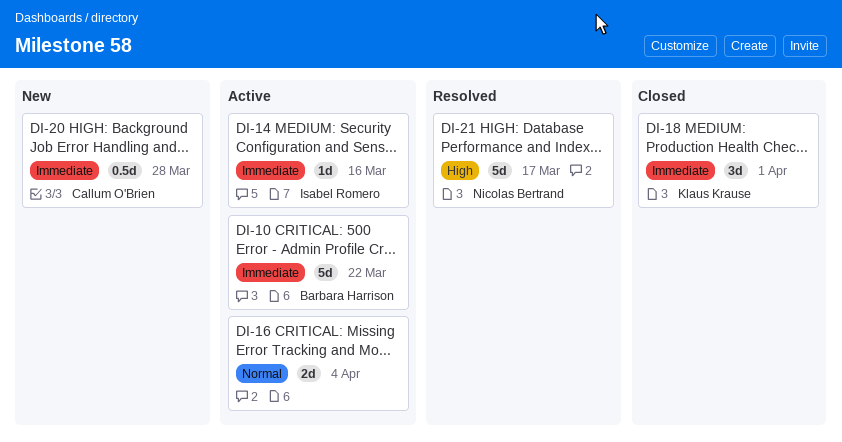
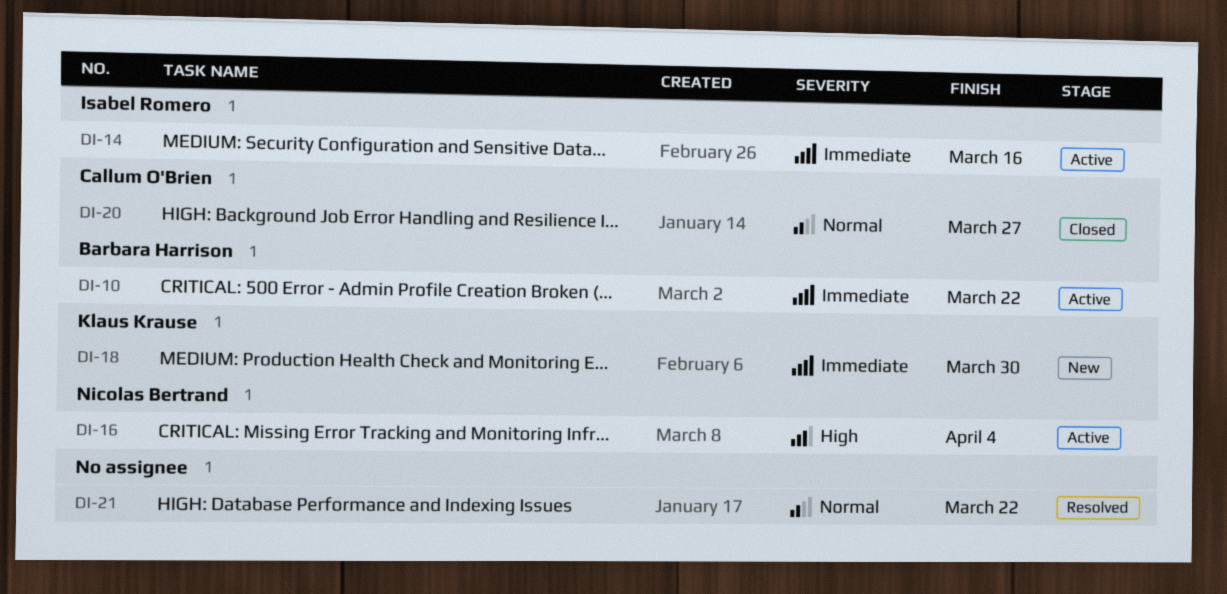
DI-16, owner: none -> Nicolas Bertrand
DI-16, priority: Normal -> High
DI-18, status: Closed -> New
DI-18, due: Apr 1 -> Mar 30
DI-20, status: New -> Closed
DI-20, priority: Immediate -> Normal
DI-20, due: Mar 28 -> Mar 27
DI-21, owner: Nicolas Bertrand -> none
DI-21, priority: High -> Normal
DI-21, due: Mar 17 -> Mar 22

